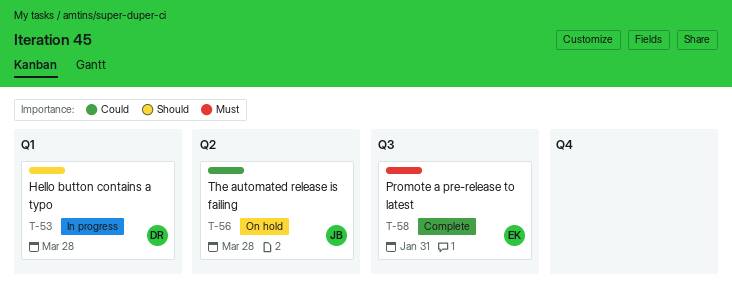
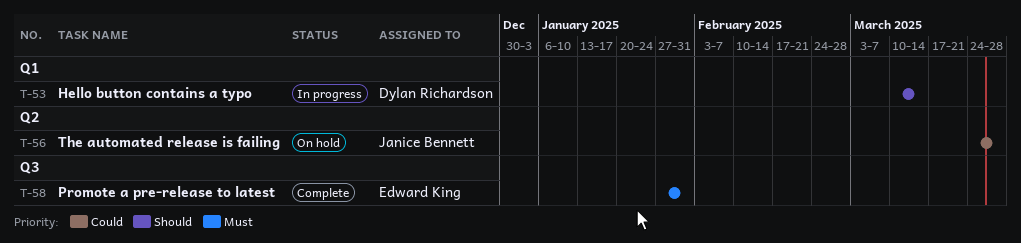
T-53, due: Mar 28 -> Mar 14

